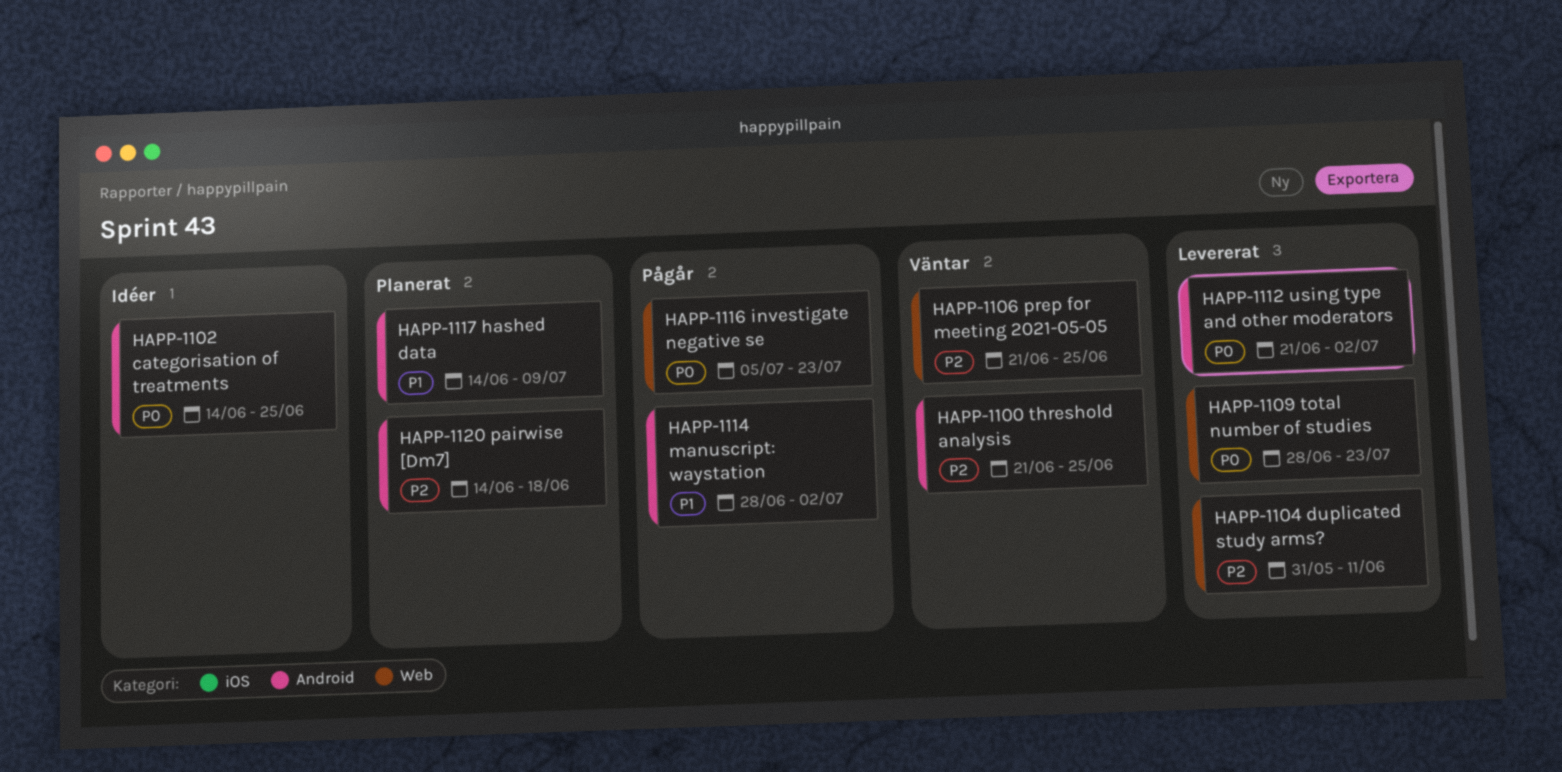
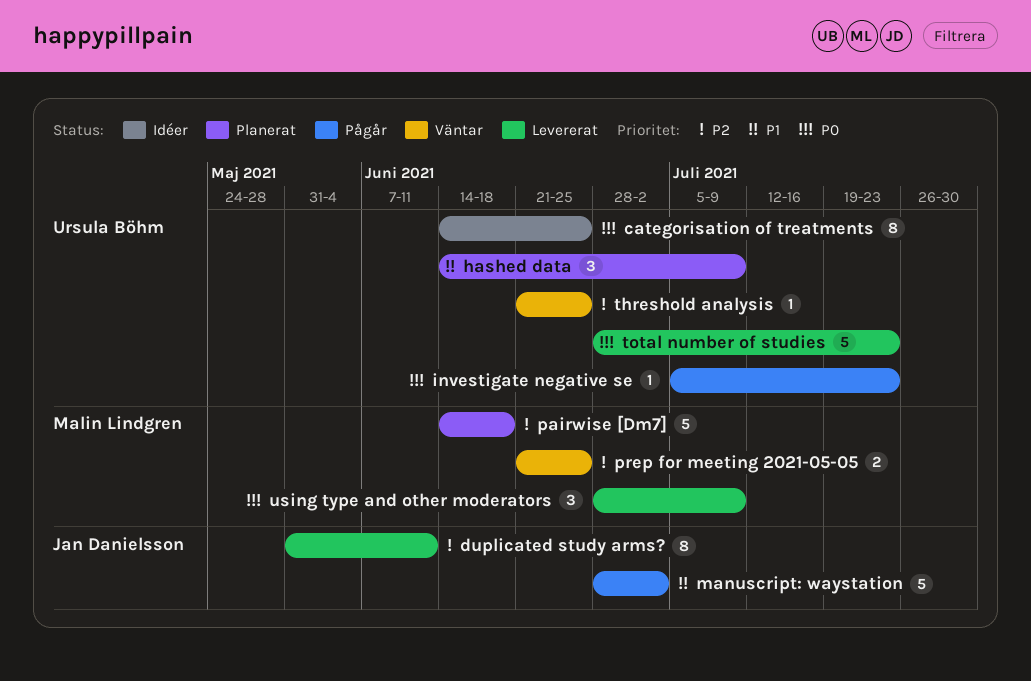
using type and other moderators, start: Jun 21 -> Jun 28
using type and other moderators, due: Jul 2 -> Jul 9

